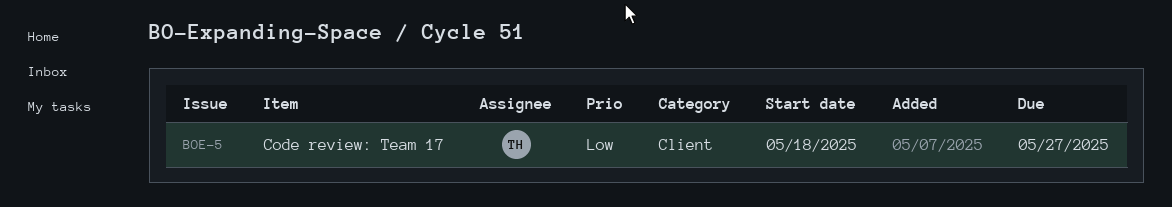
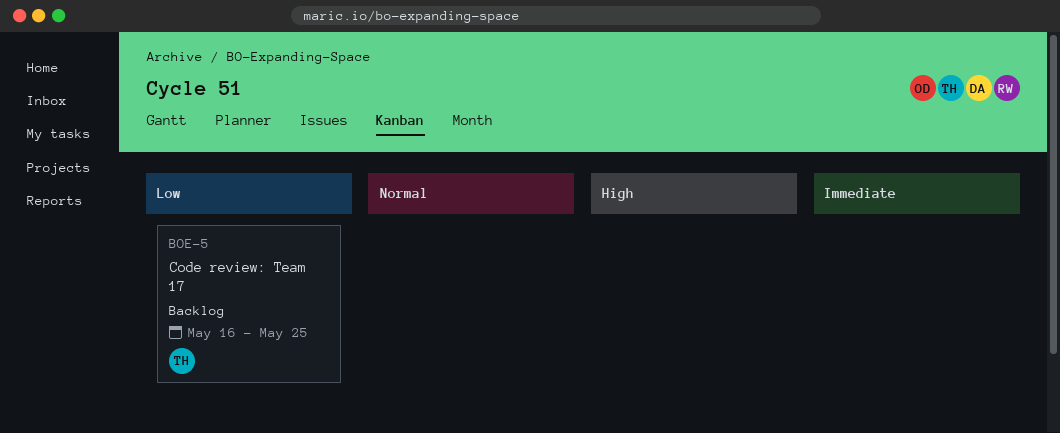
BOE-5, start: May 18 -> May 16
BOE-5, due: May 27 -> May 25

